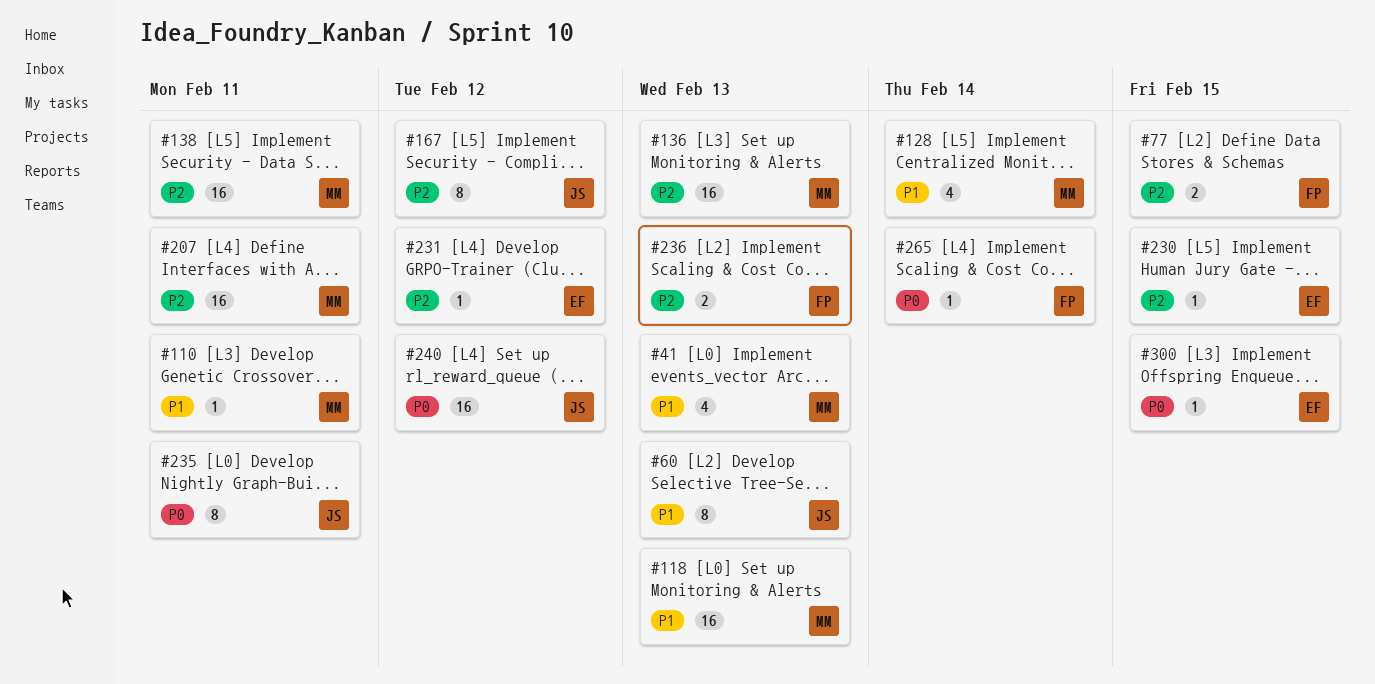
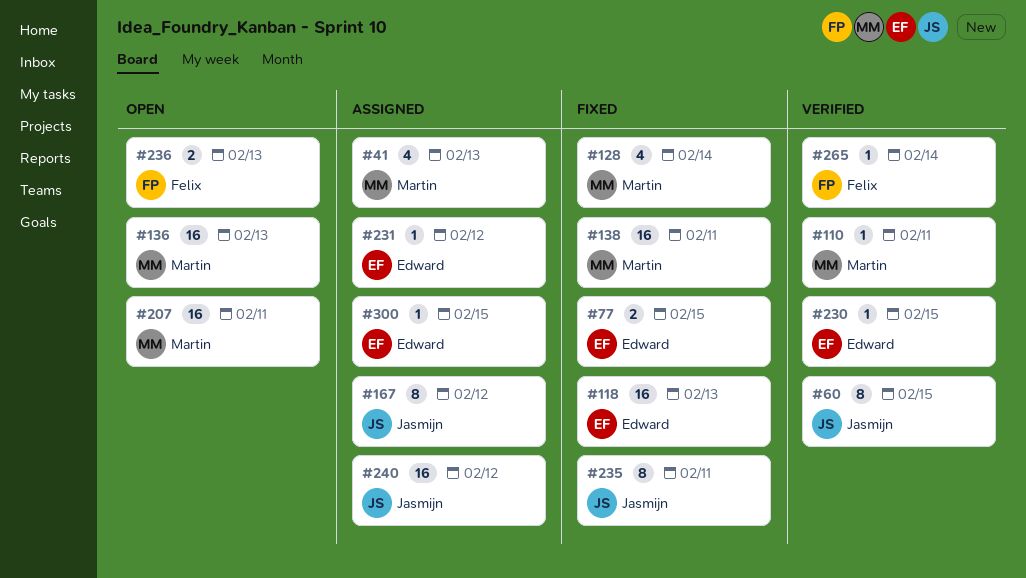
#60, due: Feb 13 -> Feb 15
#77, owner: Felix -> Edward
#118, owner: Martin -> Edward

